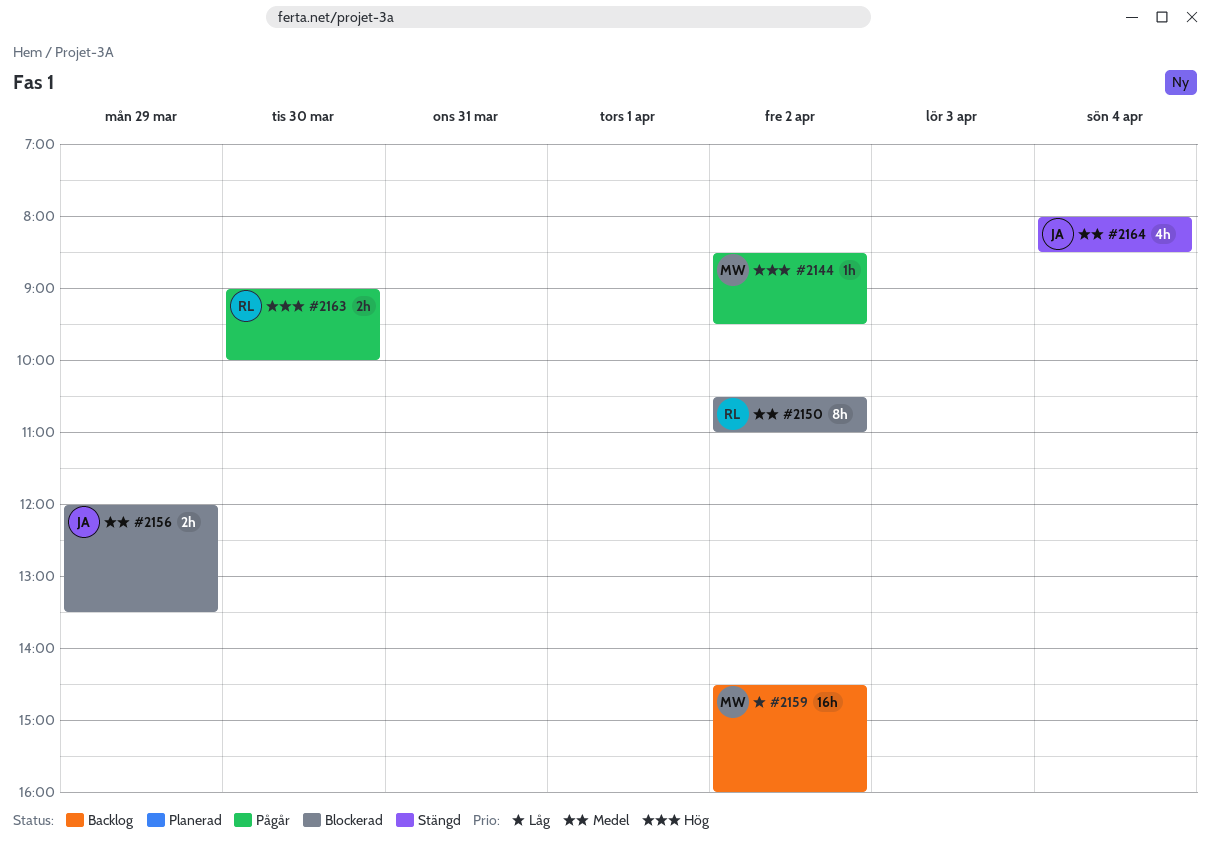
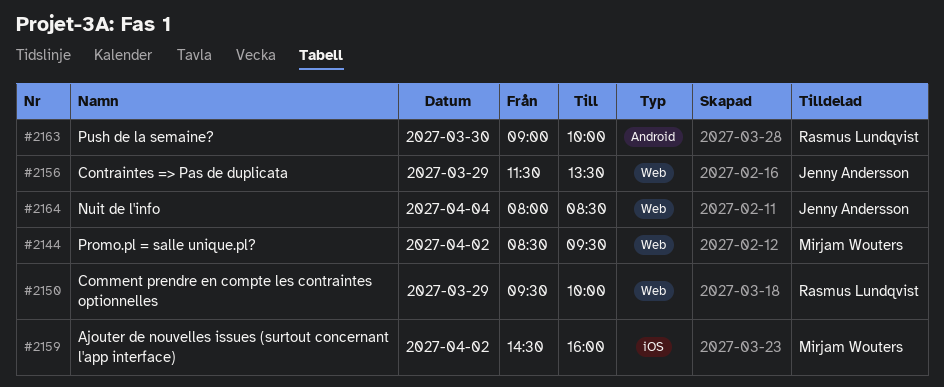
#2150, day: Apr 2 -> Mar 29
#2150, begins: 10:30 -> 09:30
#2150, ends: 11:00 -> 10:00
#2156, begins: 12:00 -> 11:30

